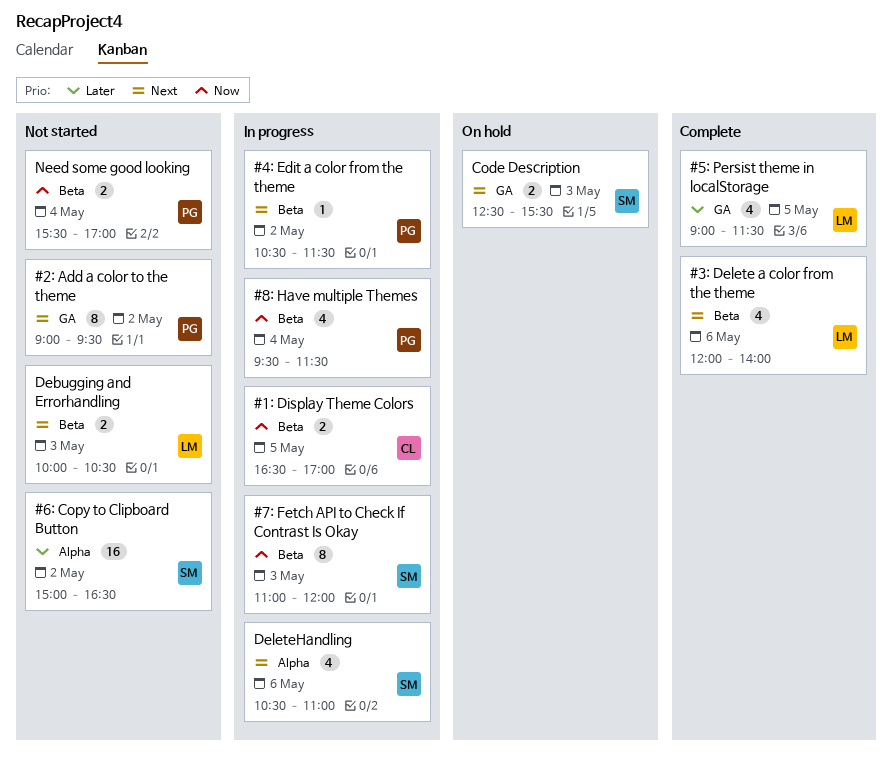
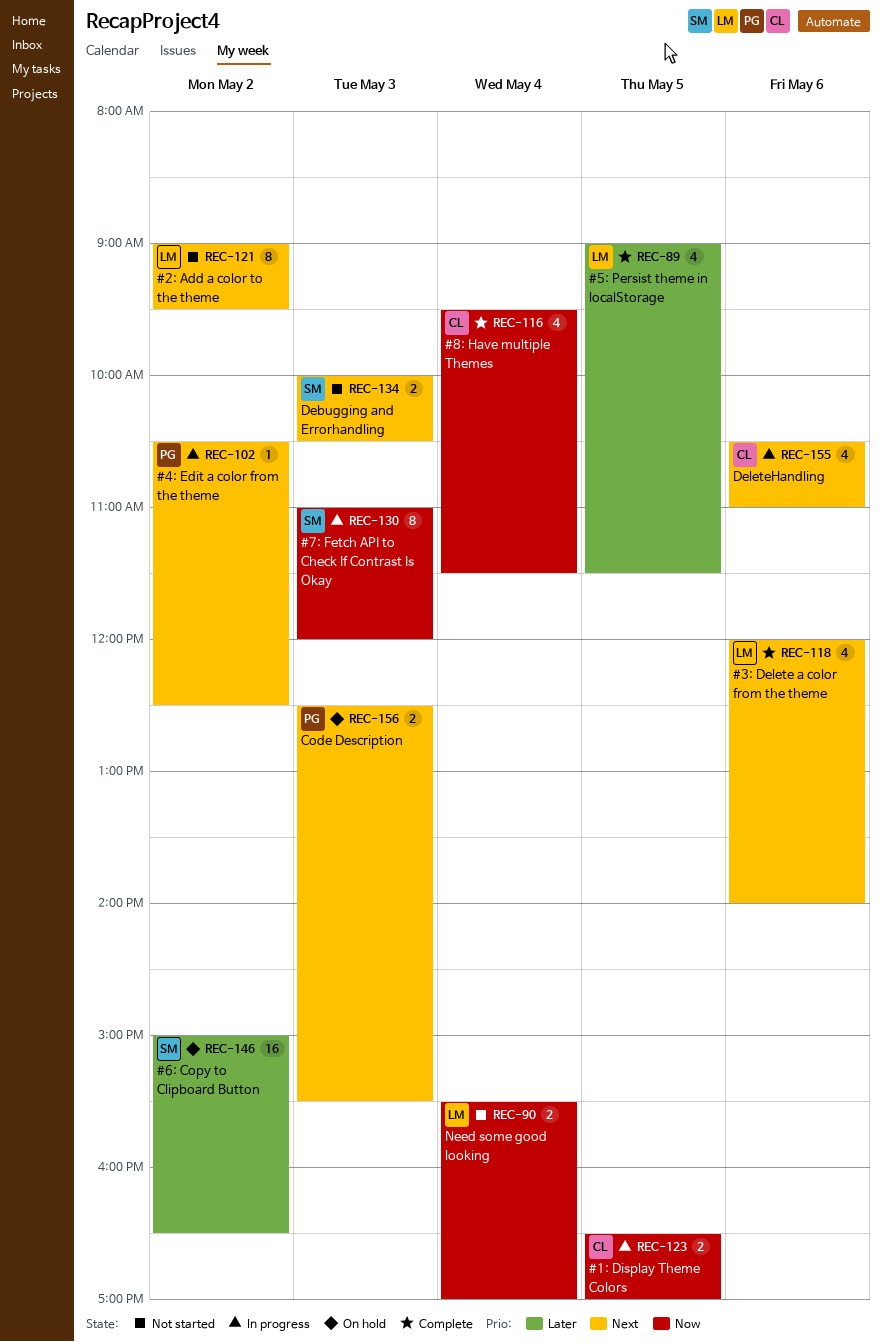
#2: Add a color to the theme, owner: PG -> LM
#4: Edit a color from the theme, ends: 11:30 -> 12:30
#6: Copy to Clipboard Button, status: Not started -> On hold
#8: Have multiple Themes, status: In progress -> Complete
#8: Have multiple Themes, owner: PG -> CL
Code Description, owner: SM -> PG
Debugging and Errorhandling, owner: LM -> SM
DeleteHandling, owner: SM -> CL
Need some good looking, owner: PG -> LM

